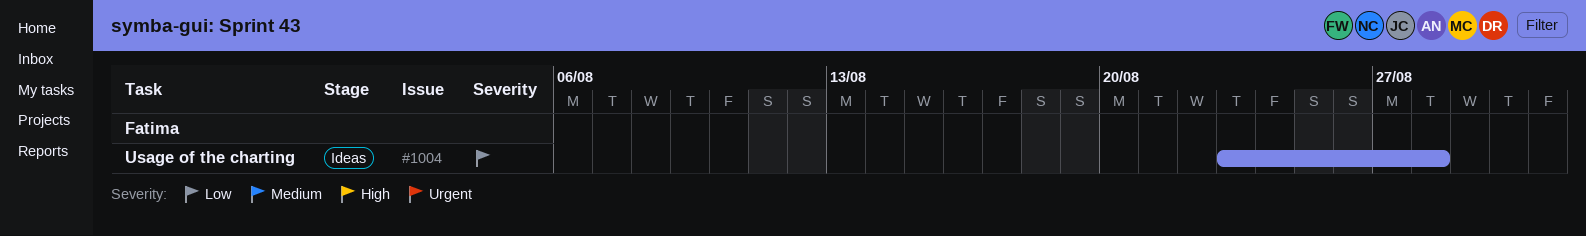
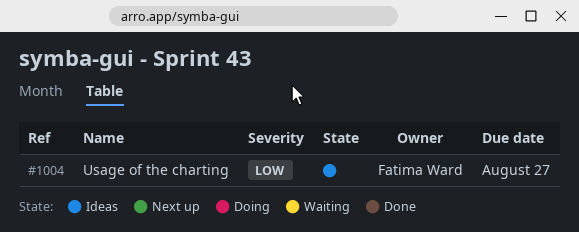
#1004, due: Aug 28 -> Aug 27

